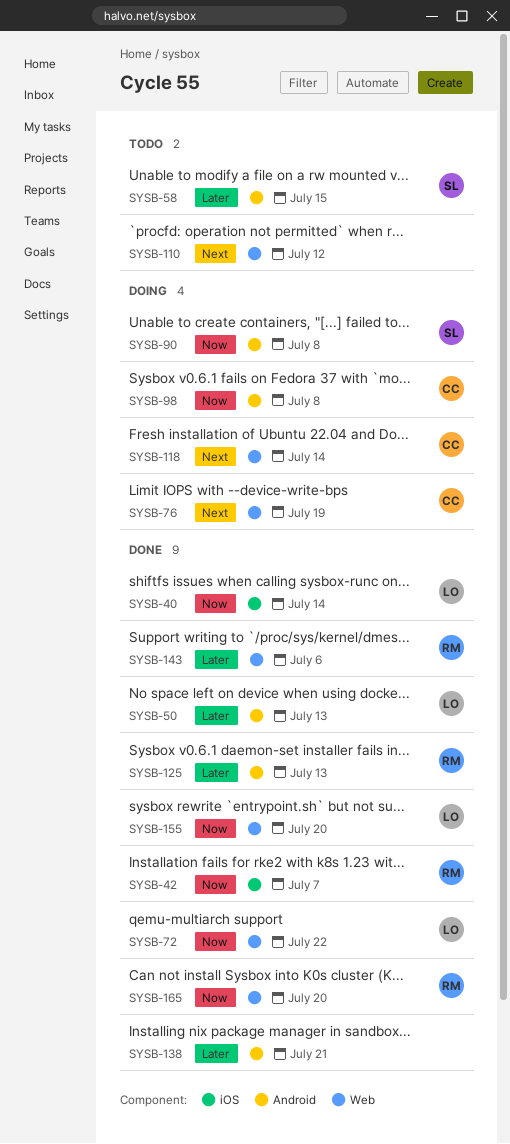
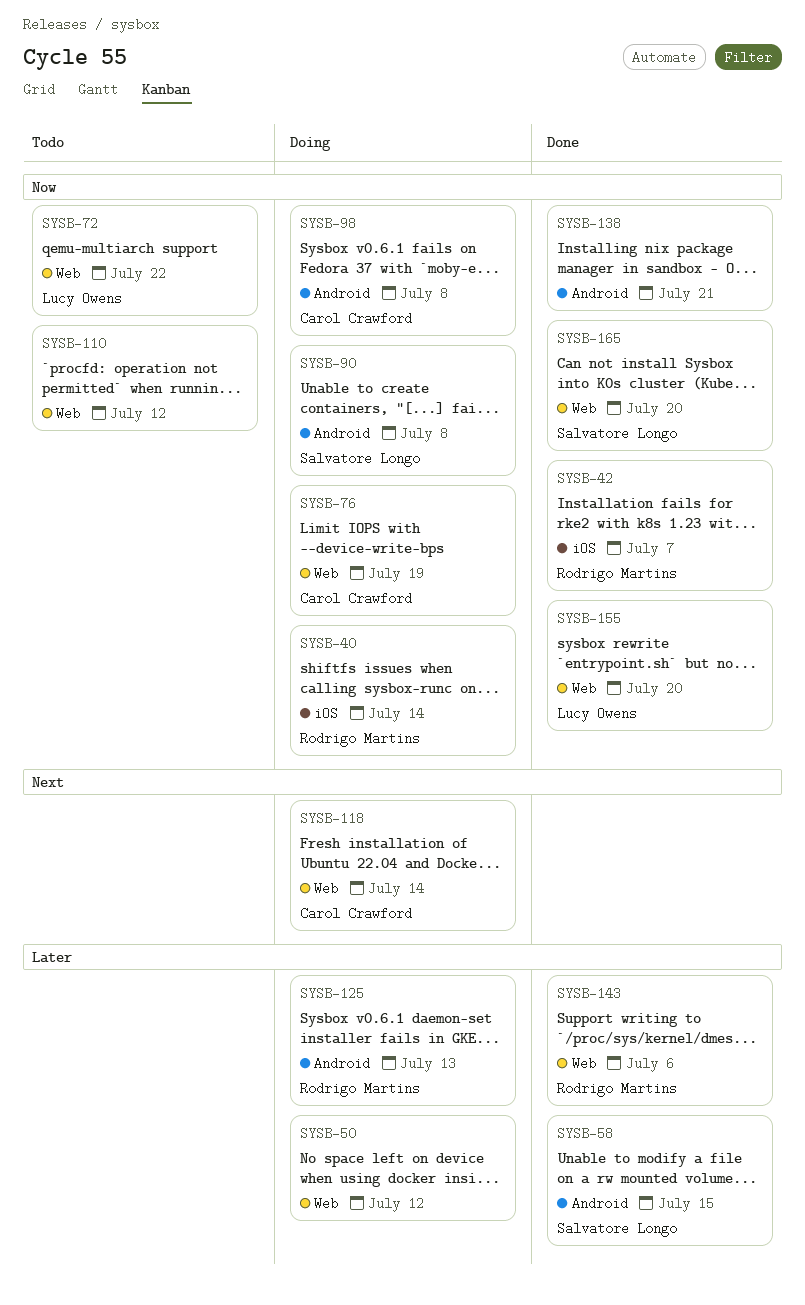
SYSB-40, status: Done -> Doing
SYSB-40, owner: Lucy Owens -> Rodrigo Martins
SYSB-50, status: Done -> Doing
SYSB-50, owner: Lucy Owens -> none
SYSB-50, label: Android -> Web
SYSB-50, due: Jul 13 -> Jul 12
SYSB-58, status: Todo -> Done
SYSB-72, status: Done -> Todo
SYSB-76, priority: Next -> Now
SYSB-110, priority: Next -> Now
SYSB-125, status: Done -> Doing
SYSB-138, priority: Later -> Now
SYSB-165, owner: Rodrigo Martins -> Salvatore Longo

